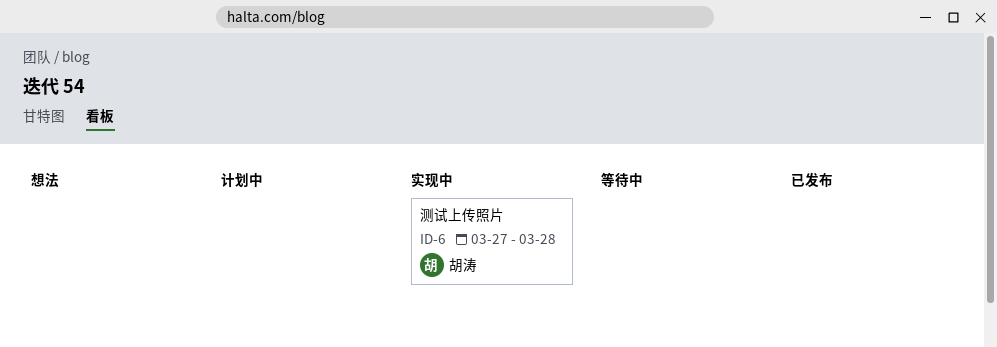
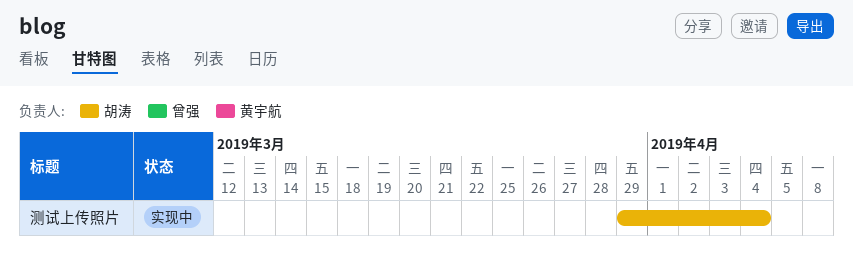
测试上传照片, start: Mar 27 -> Mar 29
测试上传照片, due: Mar 28 -> Apr 4

